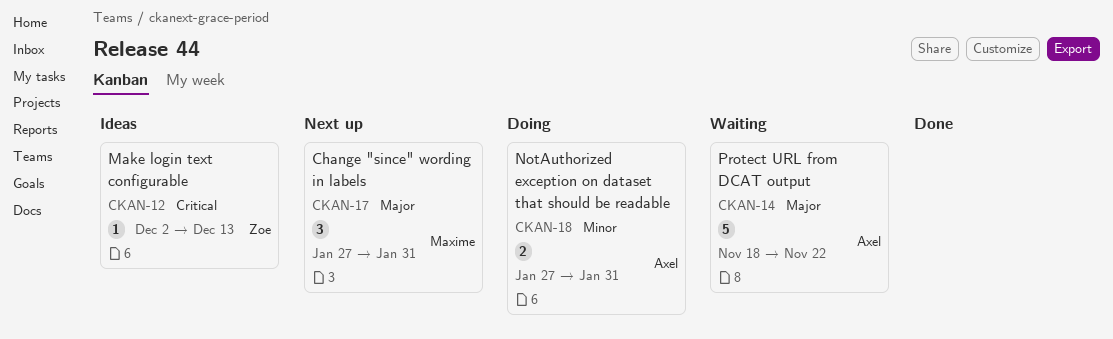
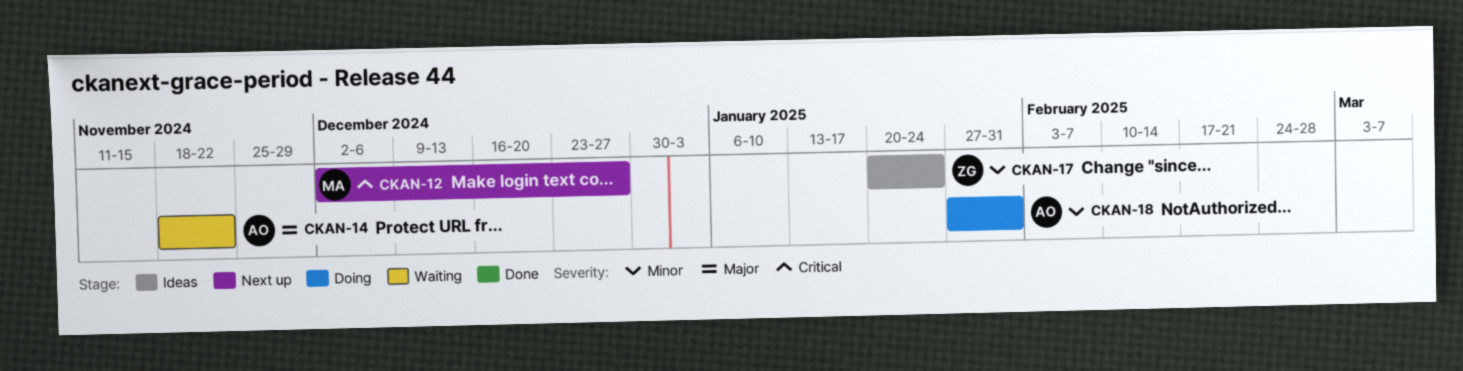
CKAN-12, status: Ideas -> Next up
CKAN-12, owner: Zoe -> Maxime
CKAN-12, due: Dec 13 -> Dec 27
CKAN-17, status: Next up -> Ideas
CKAN-17, owner: Maxime -> Zoe
CKAN-17, priority: Major -> Minor
CKAN-17, start: Jan 27 -> Jan 20
CKAN-17, due: Jan 31 -> Jan 24

